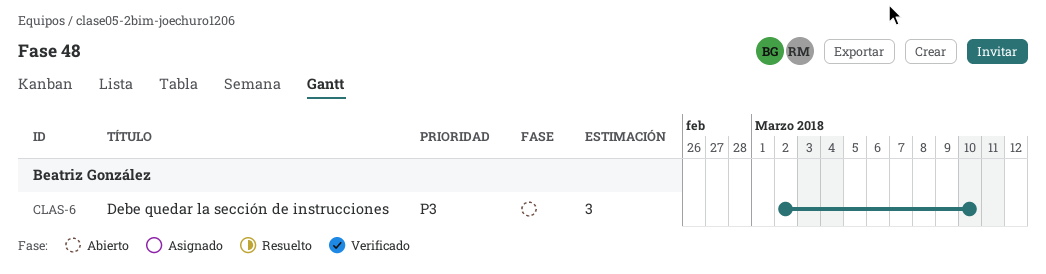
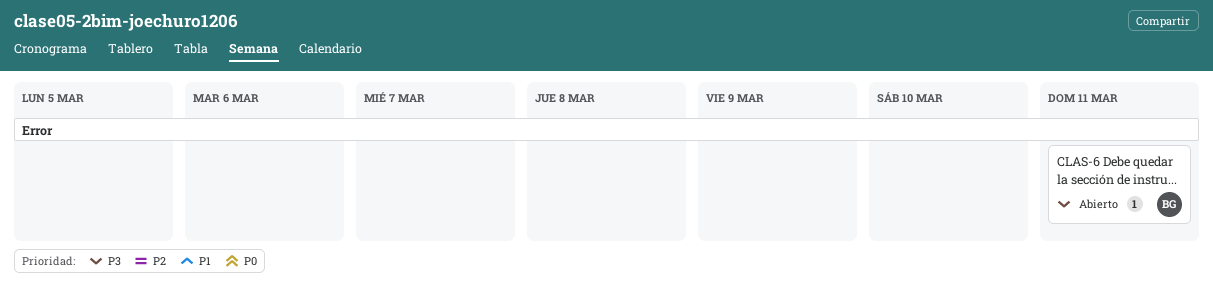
CLAS-6, estimate: 3 -> 1
CLAS-6, due: Mar 10 -> Mar 11

